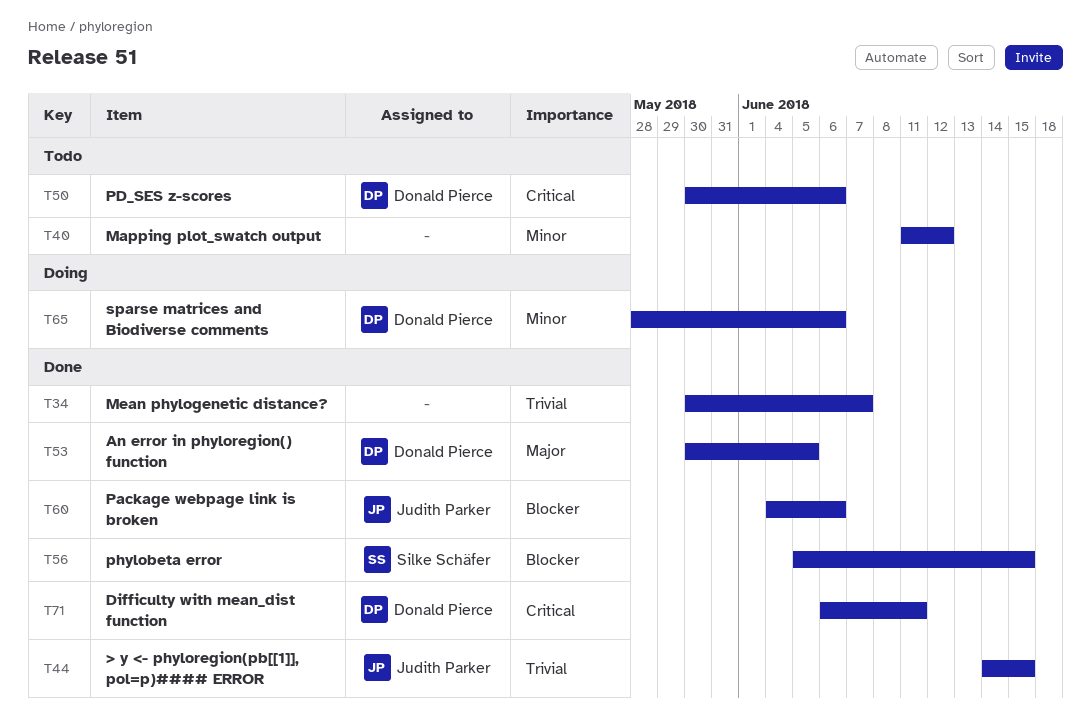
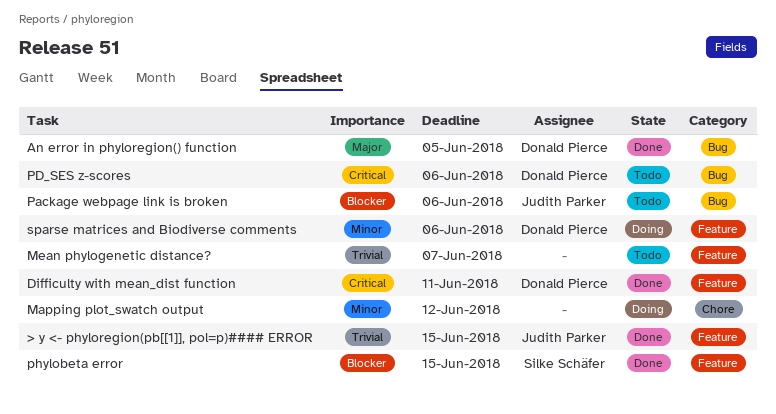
Mapping plot_swatch output, status: Todo -> Doing
Mean phylogenetic distance?, status: Done -> Todo
Package webpage link is broken, status: Done -> Todo

